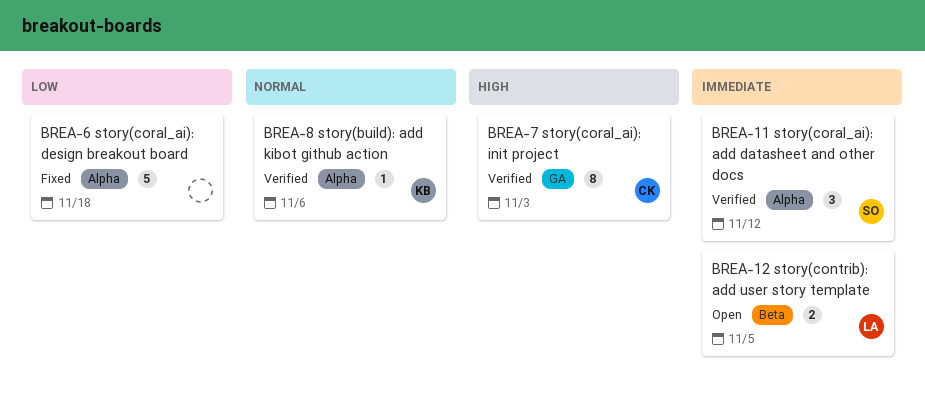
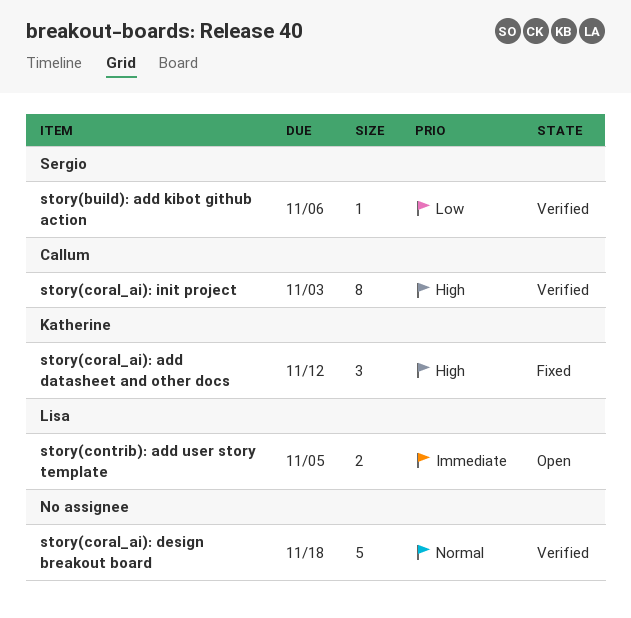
story(build): add kibot github action, owner: Katherine -> Sergio
story(build): add kibot github action, priority: Normal -> Low
story(coral_ai): add datasheet and other docs, status: Verified -> Fixed
story(coral_ai): add datasheet and other docs, owner: Sergio -> Katherine
story(coral_ai): add datasheet and other docs, priority: Immediate -> High
story(coral_ai): design breakout board, status: Fixed -> Verified
story(coral_ai): design breakout board, priority: Low -> Normal

